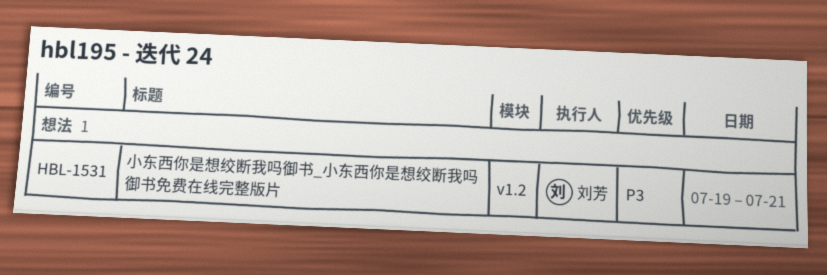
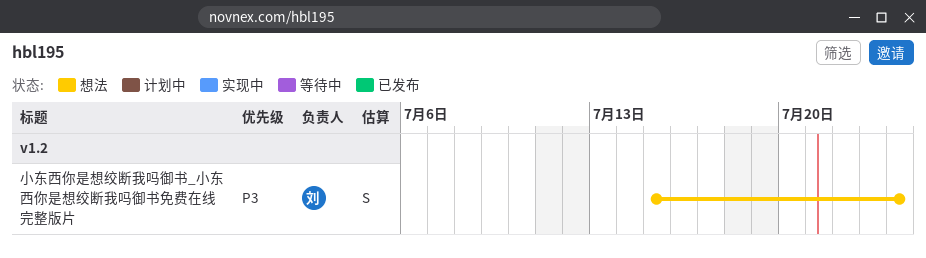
小东西你是想绞断我吗御书_小东西你是想绞断我吗御书免费在线完整版片, start: Jul 19 -> Jul 15
小东西你是想绞断我吗御书_小东西你是想绞断我吗御书免费在线完整版片, due: Jul 21 -> Jul 24

